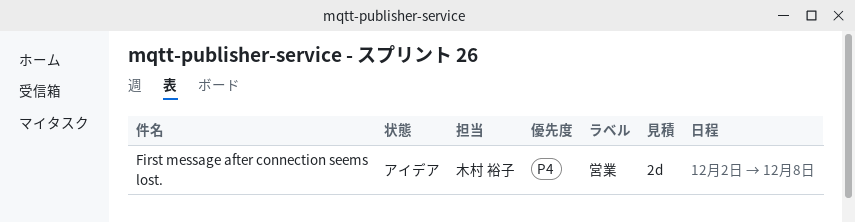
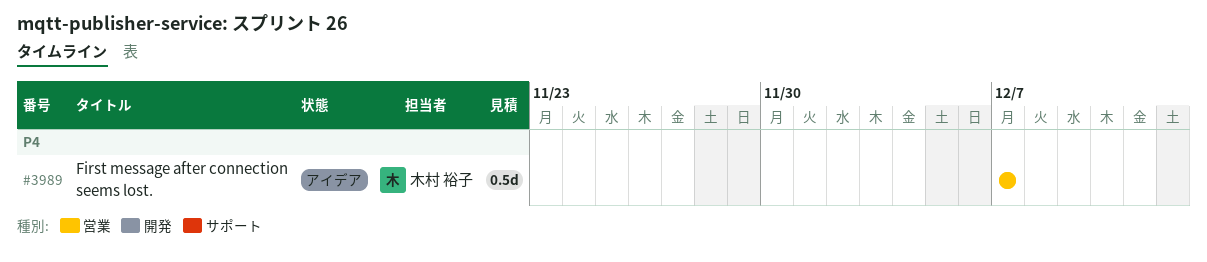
First message after connection seems lost., estimate: 2d -> 0.5d
First message after connection seems lost., start: Dec 2 -> Dec 7
First message after connection seems lost., due: Dec 8 -> Dec 7

